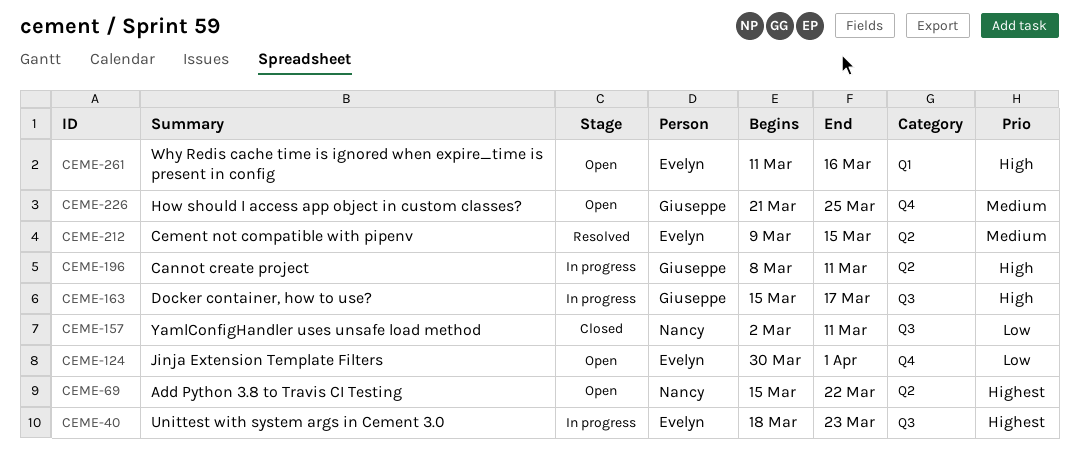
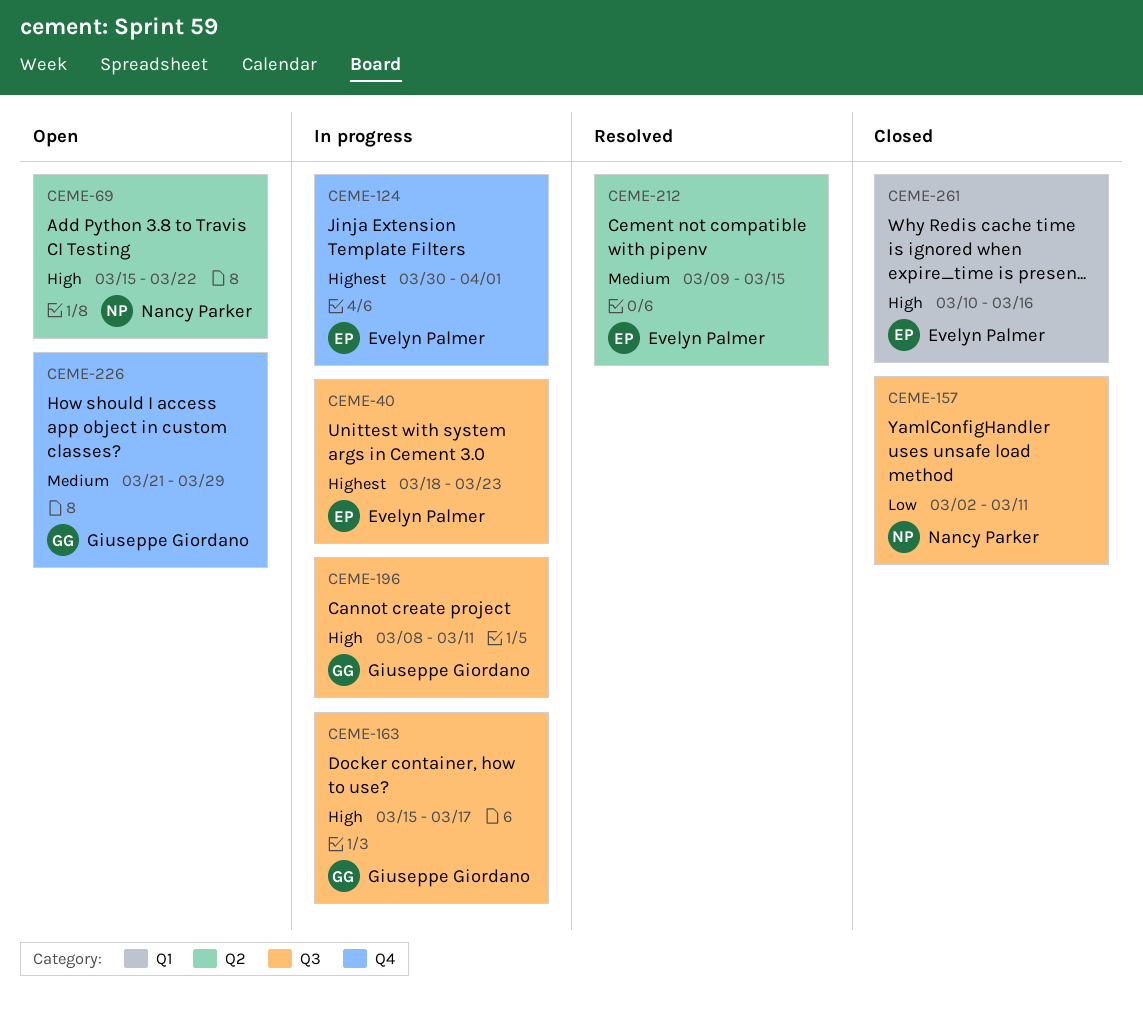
CEME-69, priority: Highest -> High
CEME-124, status: Open -> In progress
CEME-124, priority: Low -> Highest
CEME-196, label: Q2 -> Q3
CEME-226, due: Mar 25 -> Mar 29
CEME-261, status: Open -> Closed
CEME-261, start: Mar 11 -> Mar 10

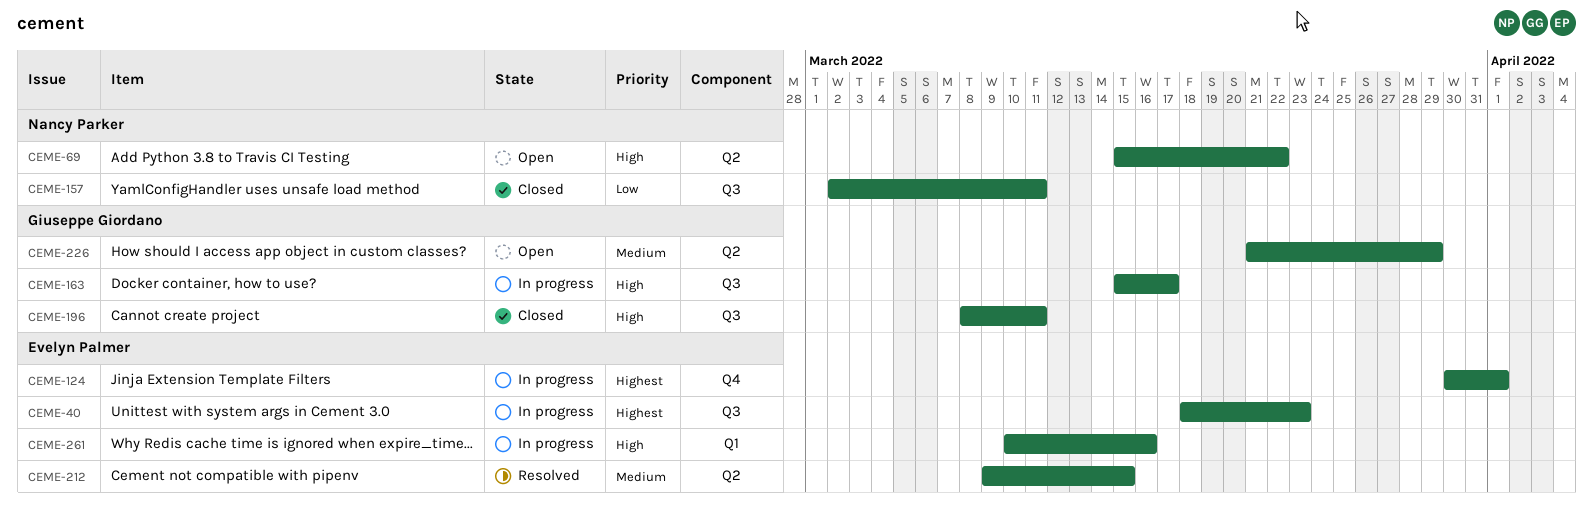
CEME-196, status: In progress -> Closed
CEME-226, label: Q4 -> Q2
CEME-261, status: Closed -> In progress

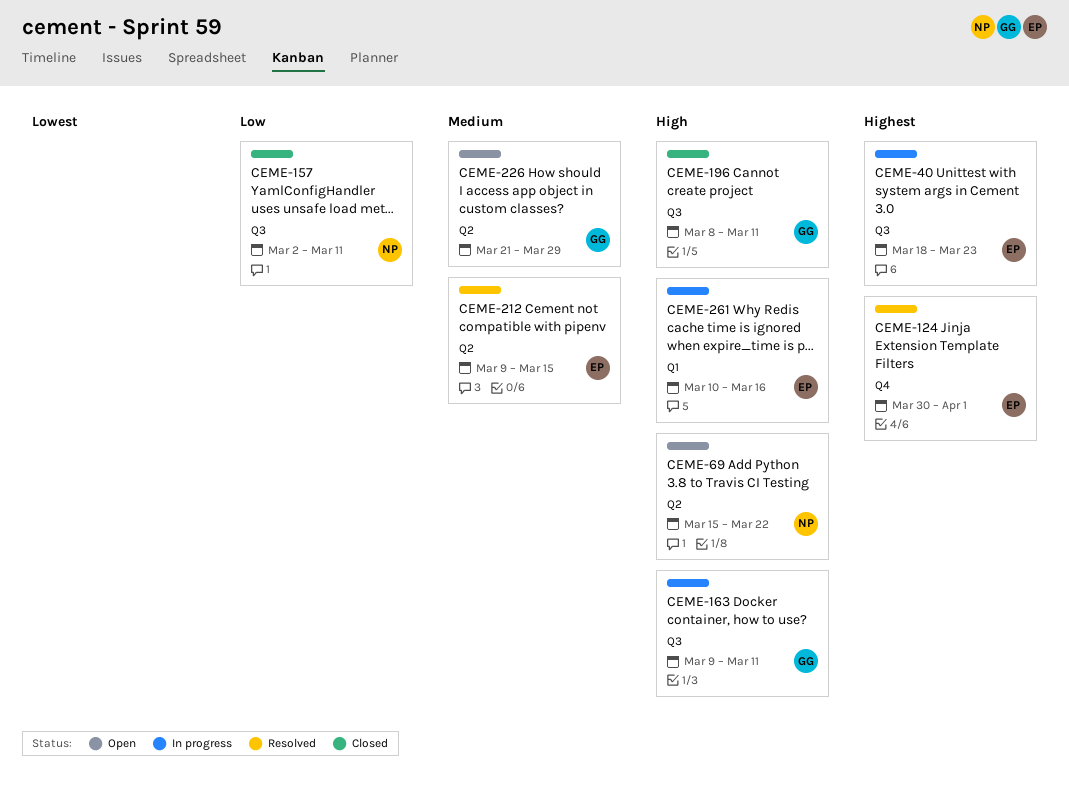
CEME-124, status: In progress -> Resolved
CEME-163, start: Mar 15 -> Mar 9
CEME-163, due: Mar 17 -> Mar 11

